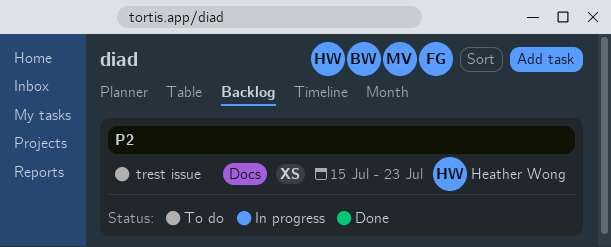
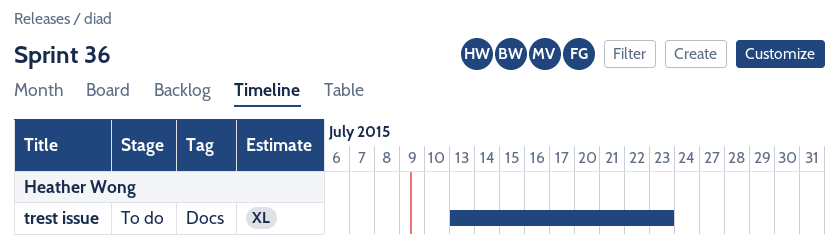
trest issue, estimate: XS -> XL
trest issue, start: Jul 15 -> Jul 13

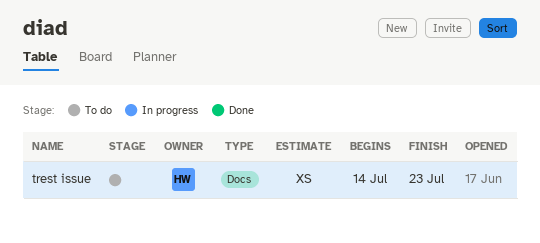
trest issue, estimate: XL -> XS
trest issue, start: Jul 13 -> Jul 14

